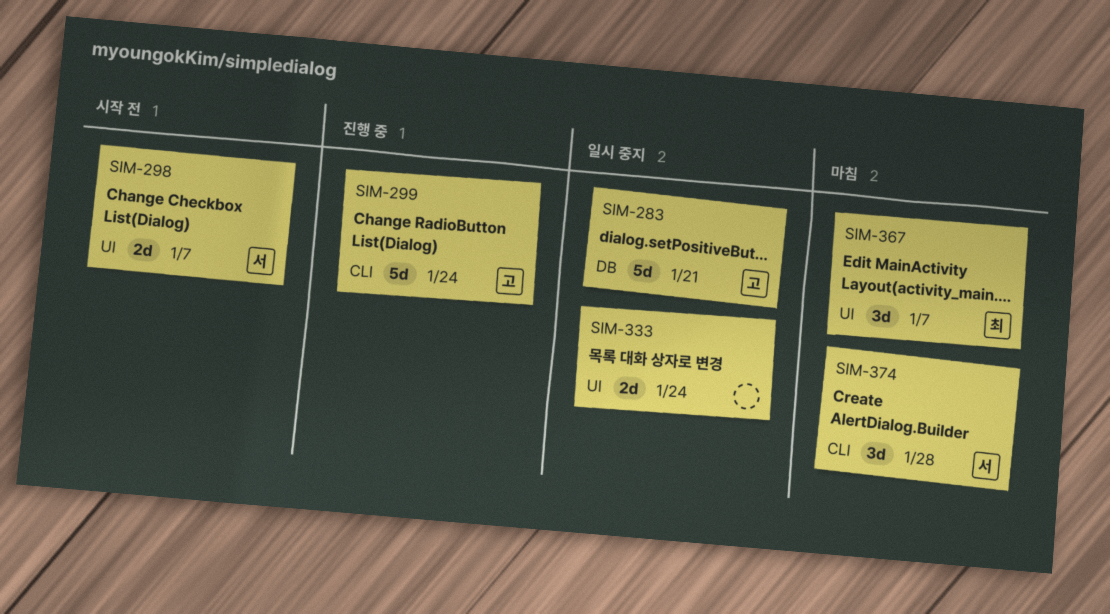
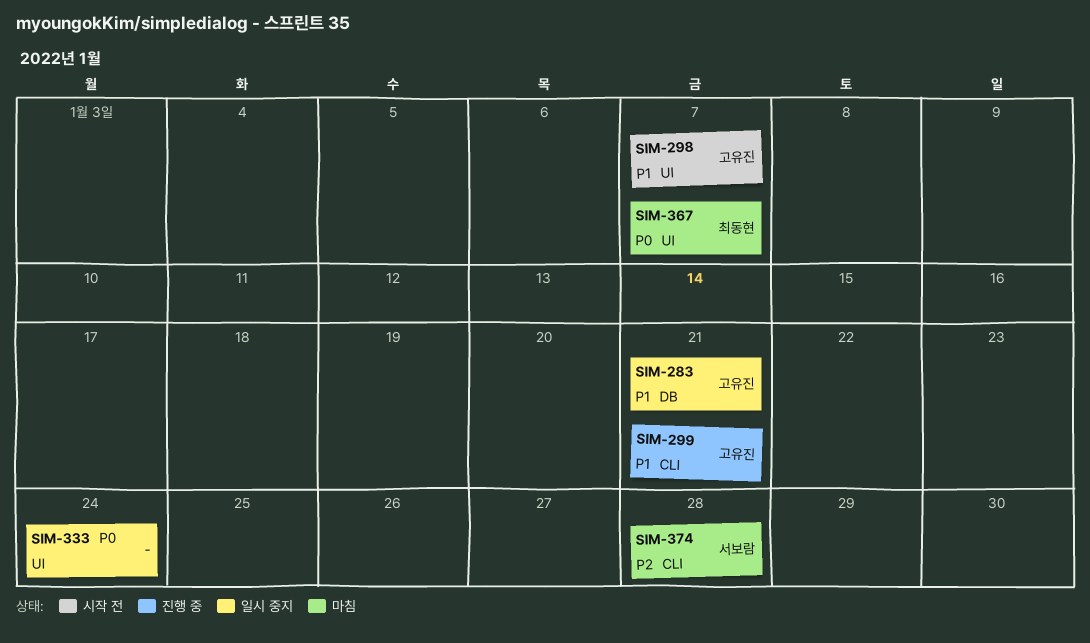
SIM-298, owner: 서보람 -> 고유진
SIM-299, due: Jan 24 -> Jan 21

